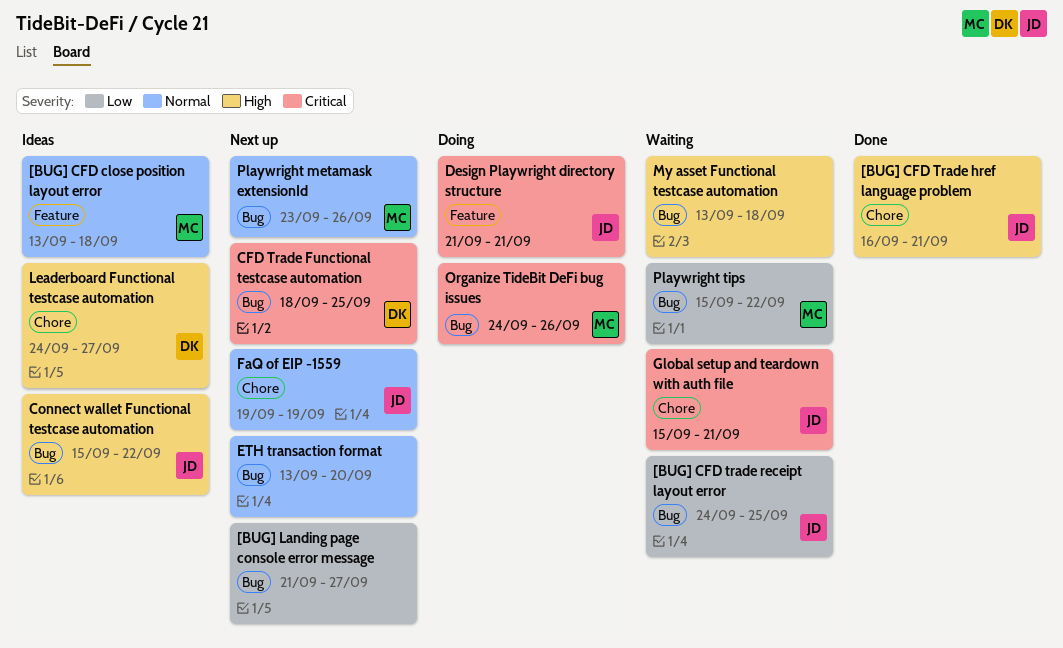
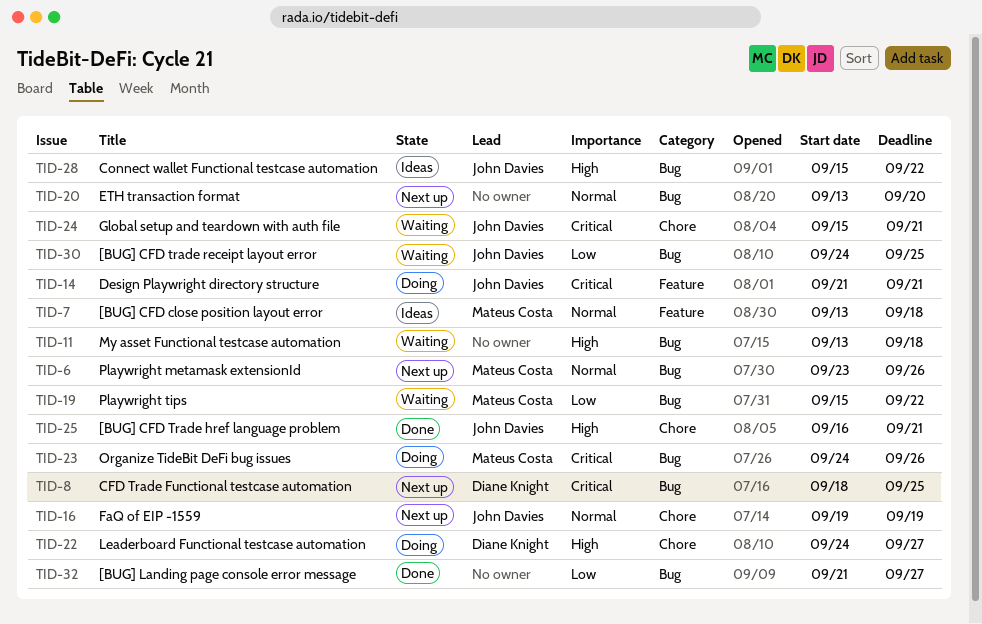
[BUG] Landing page console error message, status: Next up -> Done
Leaderboard Functional testcase automation, status: Ideas -> Doing

